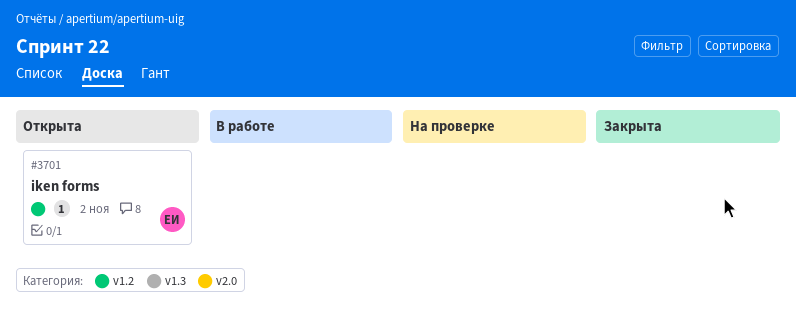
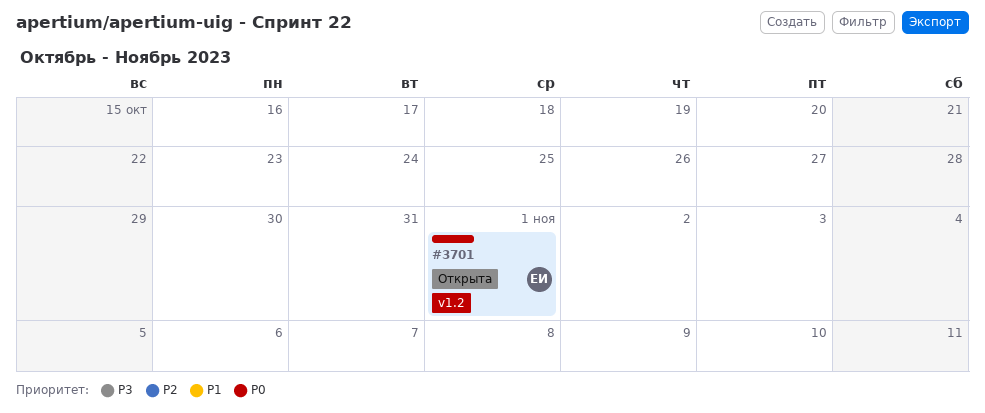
#3701, due: Nov 2 -> Nov 1

